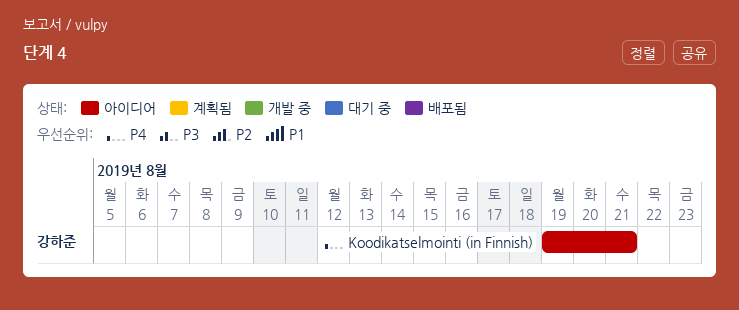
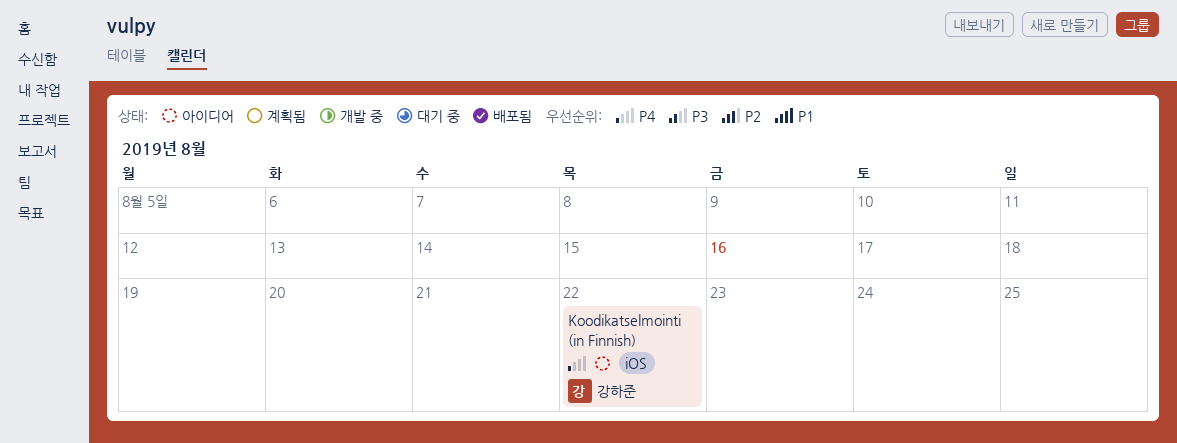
Koodikatselmointi (in Finnish), due: Aug 21 -> Aug 22

